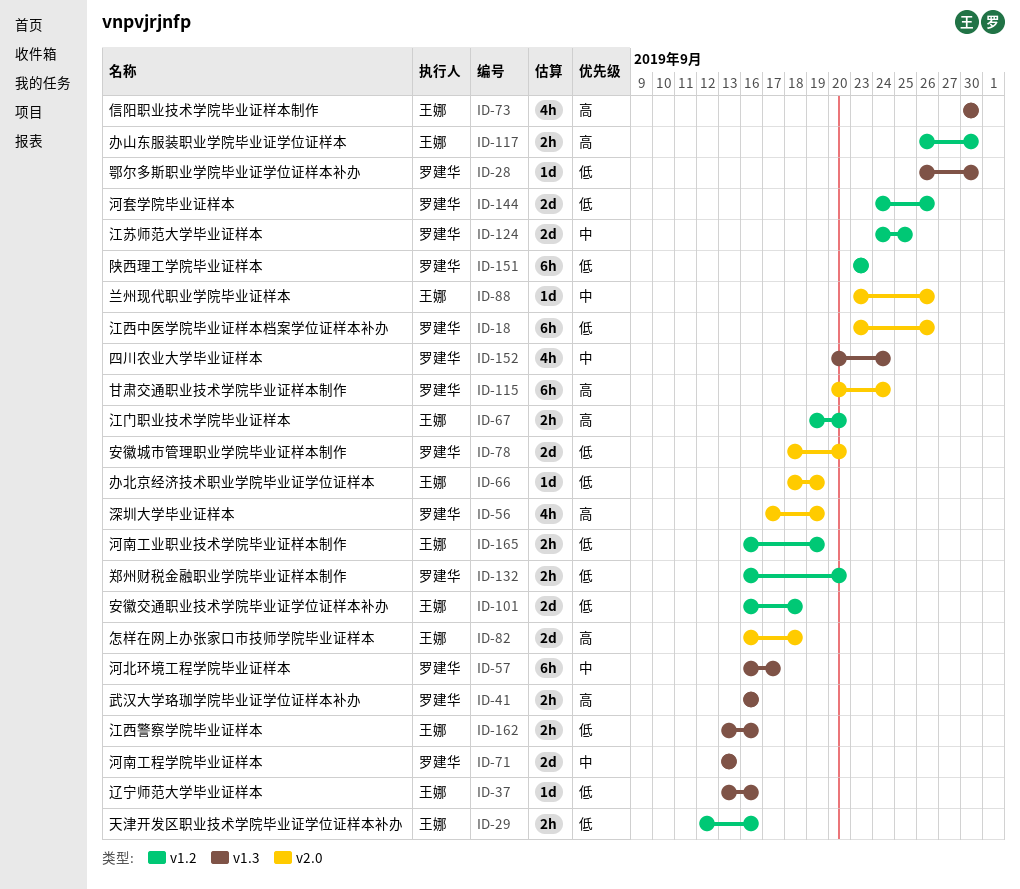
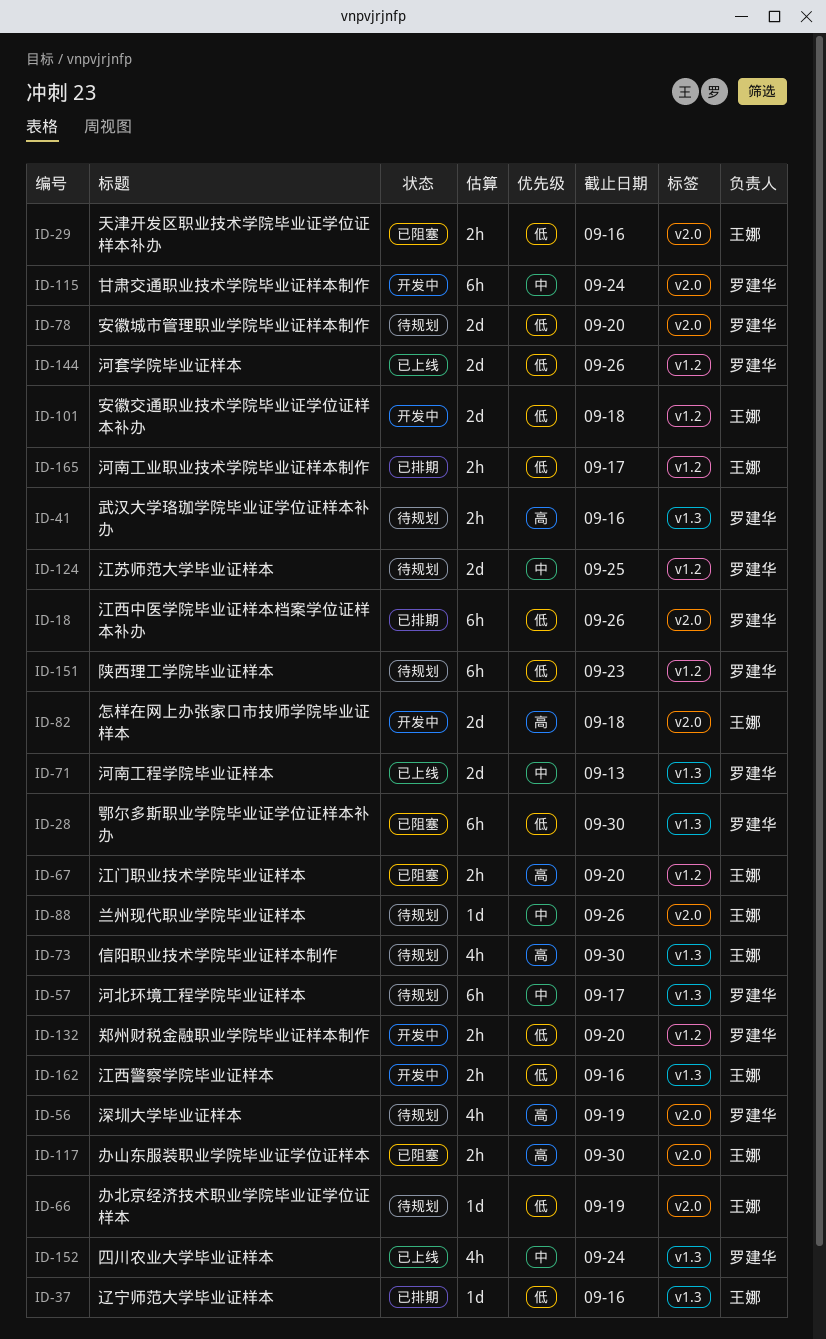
ID-28, estimate: 1d -> 6h
ID-29, label: v1.2 -> v2.0
ID-115, priority: 高 -> 中
ID-117, label: v1.2 -> v2.0
ID-165, due: Sep 19 -> Sep 17

